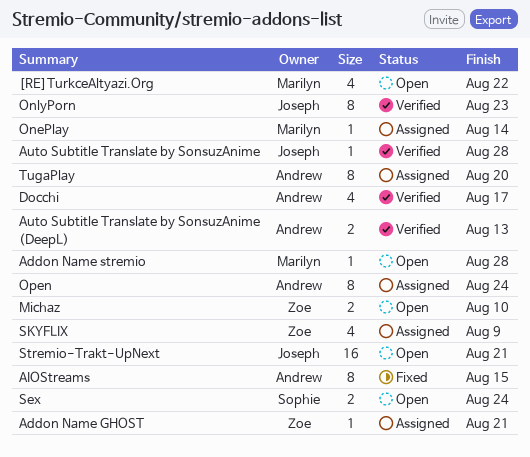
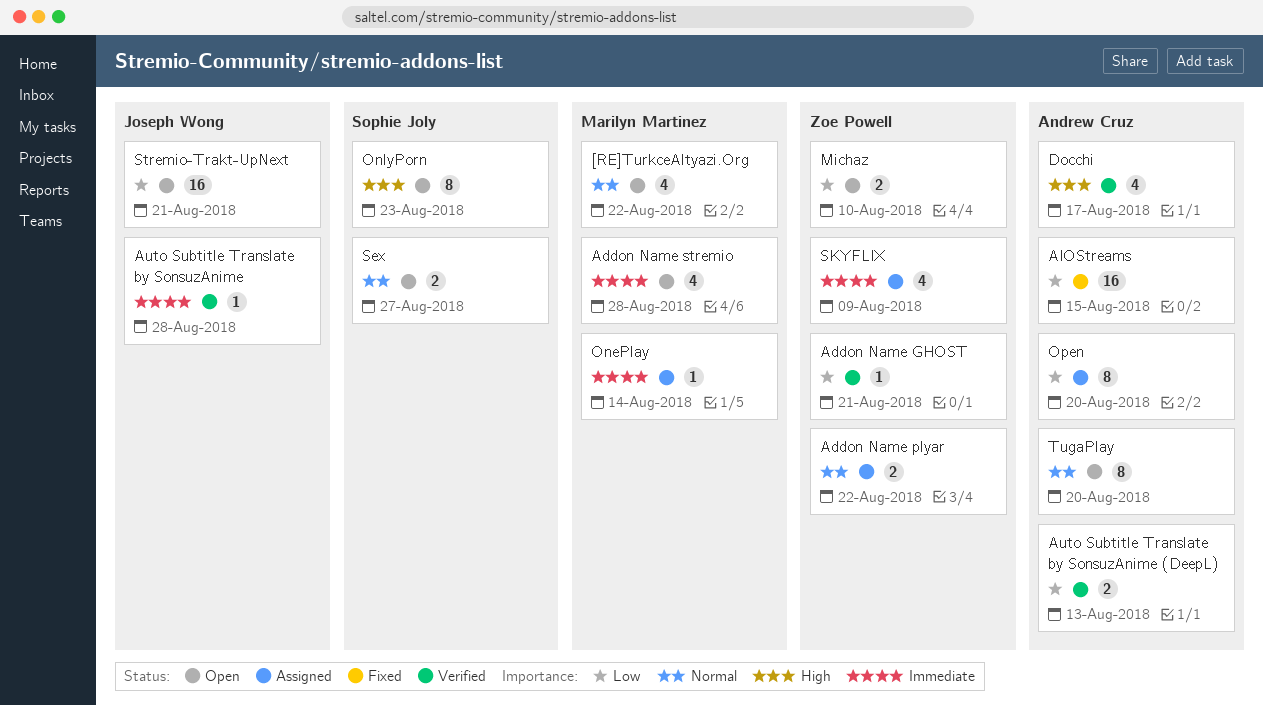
Addon Name GHOST, status: Assigned -> Verified
Addon Name plyar: none -> present
Addon Name stremio, estimate: 1 -> 4
AIOStreams, estimate: 8 -> 16
OnlyPorn, status: Verified -> Open
OnlyPorn, owner: Joseph Wong -> Sophie Joly
Open, due: Aug 24 -> Aug 20
Sex, due: Aug 24 -> Aug 27
TugaPlay, status: Assigned -> Open

